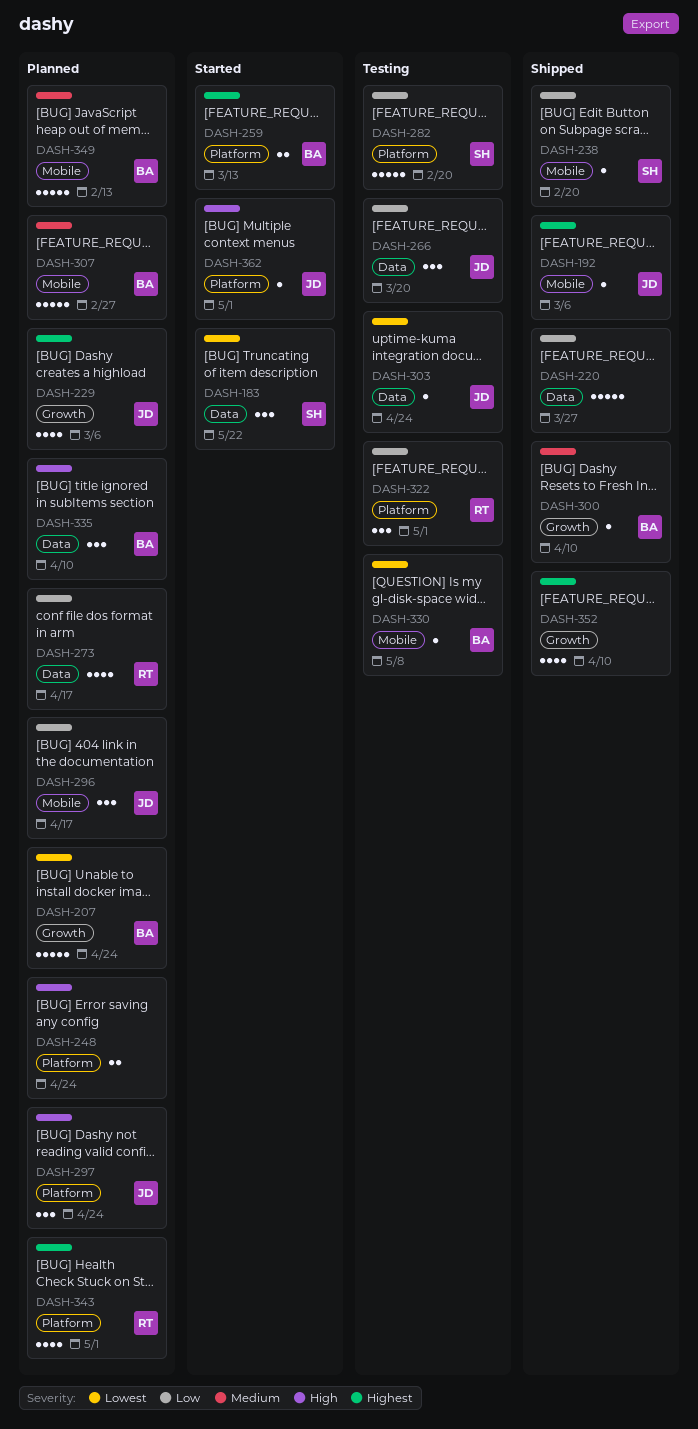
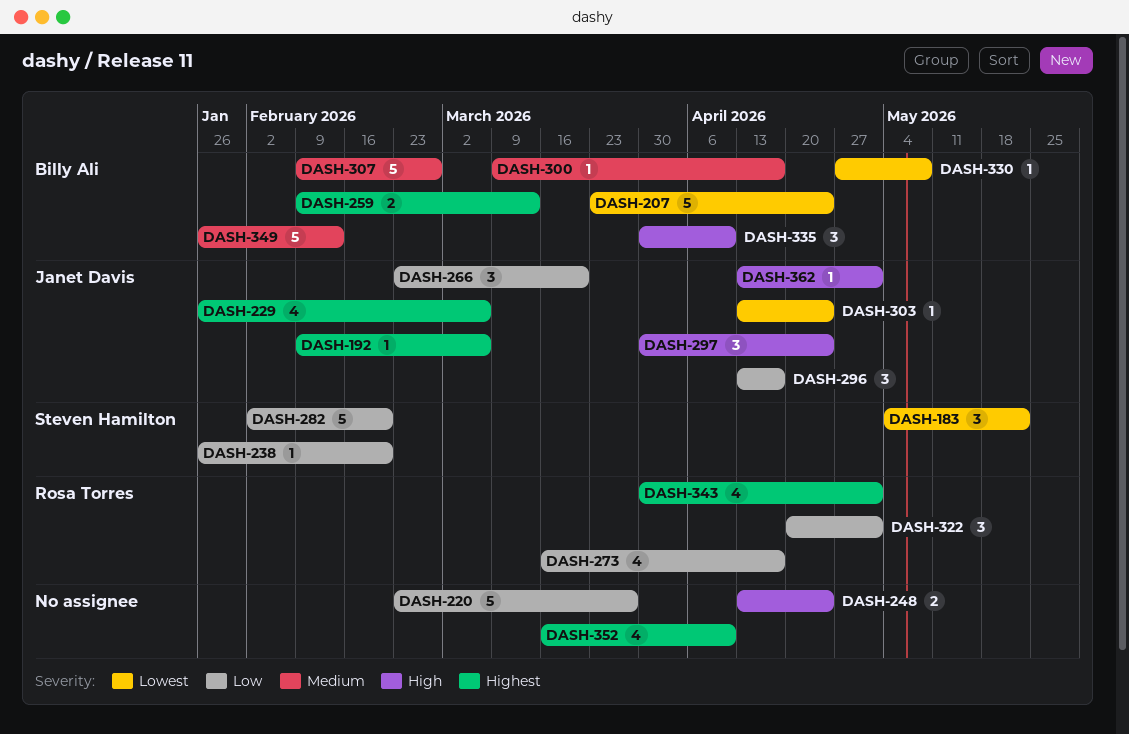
DASH-300, due: Apr 10 -> Apr 17

